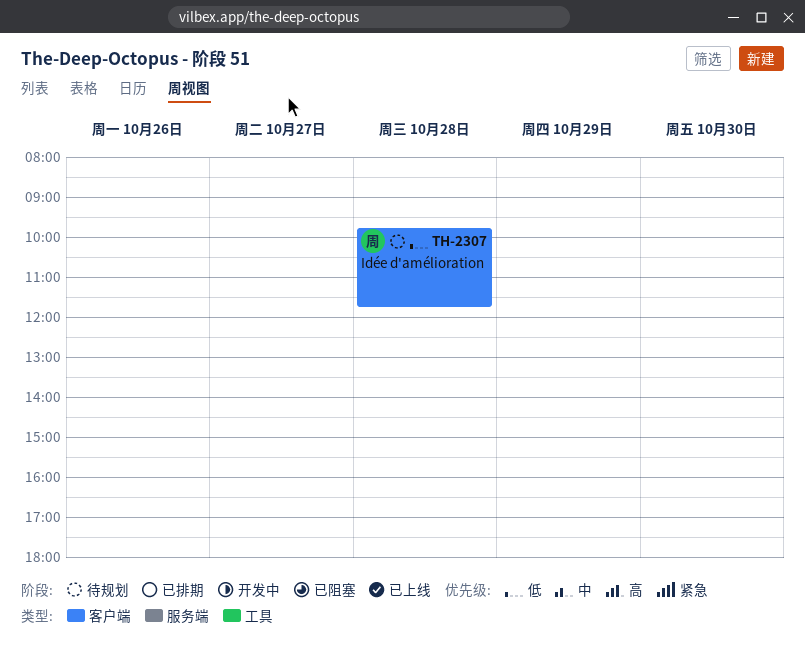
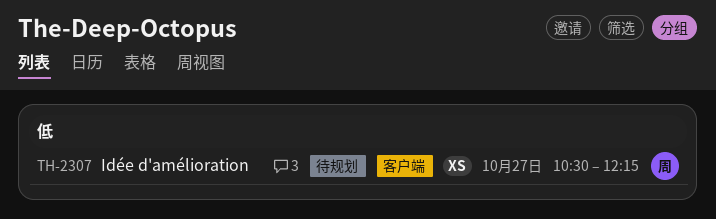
TH-2307, day: Oct 28 -> Oct 27
TH-2307, begins: 09:45 -> 10:30
TH-2307, ends: 11:45 -> 12:15

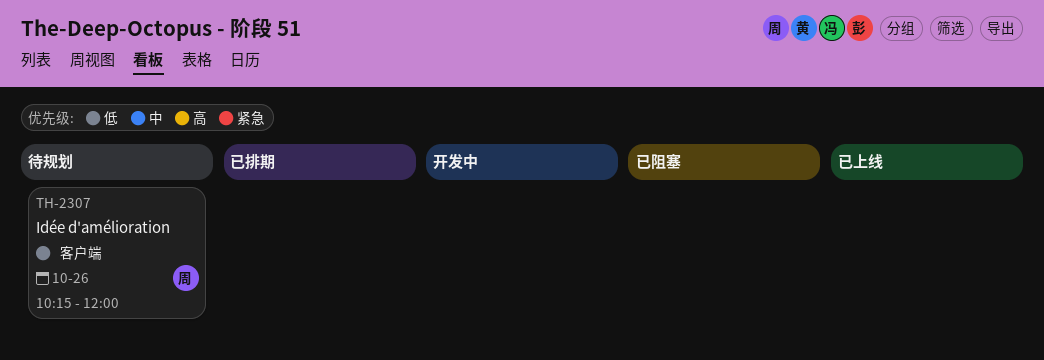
TH-2307, day: Oct 27 -> Oct 26
TH-2307, begins: 10:30 -> 10:15
TH-2307, ends: 12:15 -> 12:00

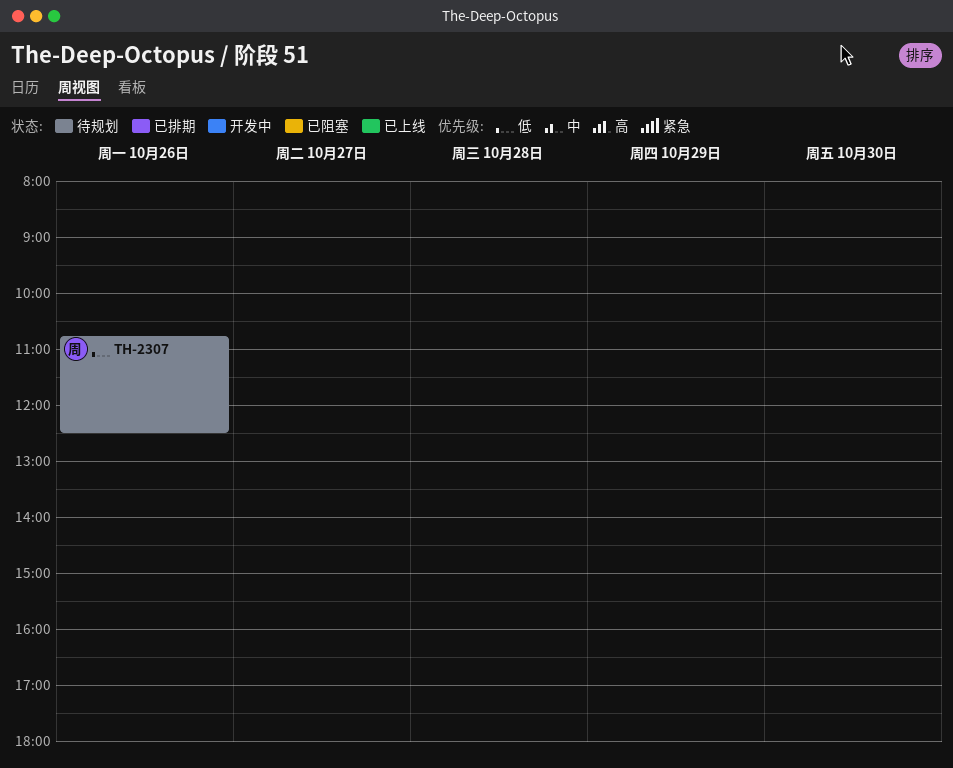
TH-2307, begins: 10:15 -> 10:45
TH-2307, ends: 12:00 -> 12:30

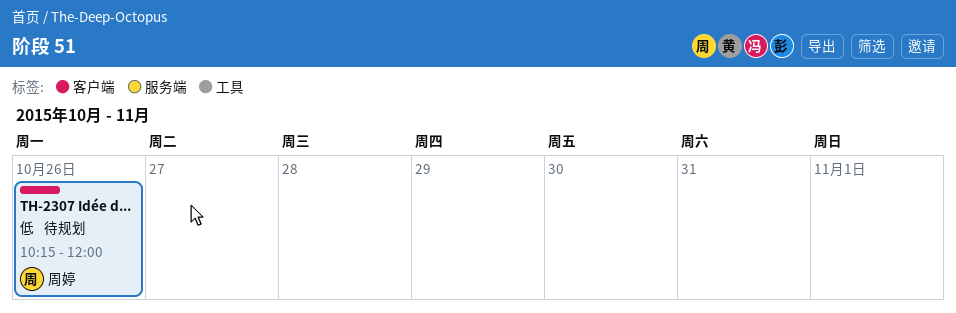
TH-2307, begins: 10:45 -> 10:15
TH-2307, ends: 12:30 -> 12:00

